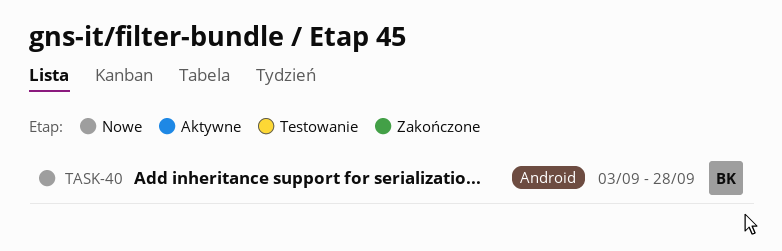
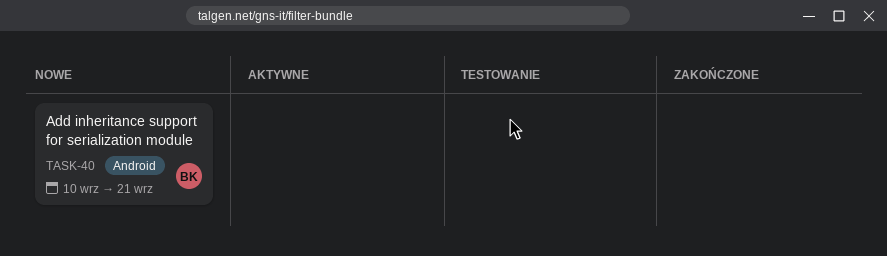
TASK-40, start: Sep 3 -> Sep 10
TASK-40, due: Sep 28 -> Sep 21

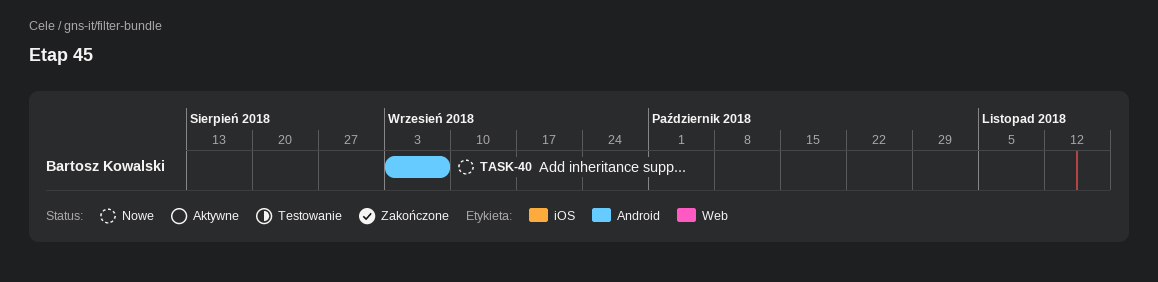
TASK-40, start: Sep 10 -> Sep 3
TASK-40, due: Sep 21 -> Sep 7

